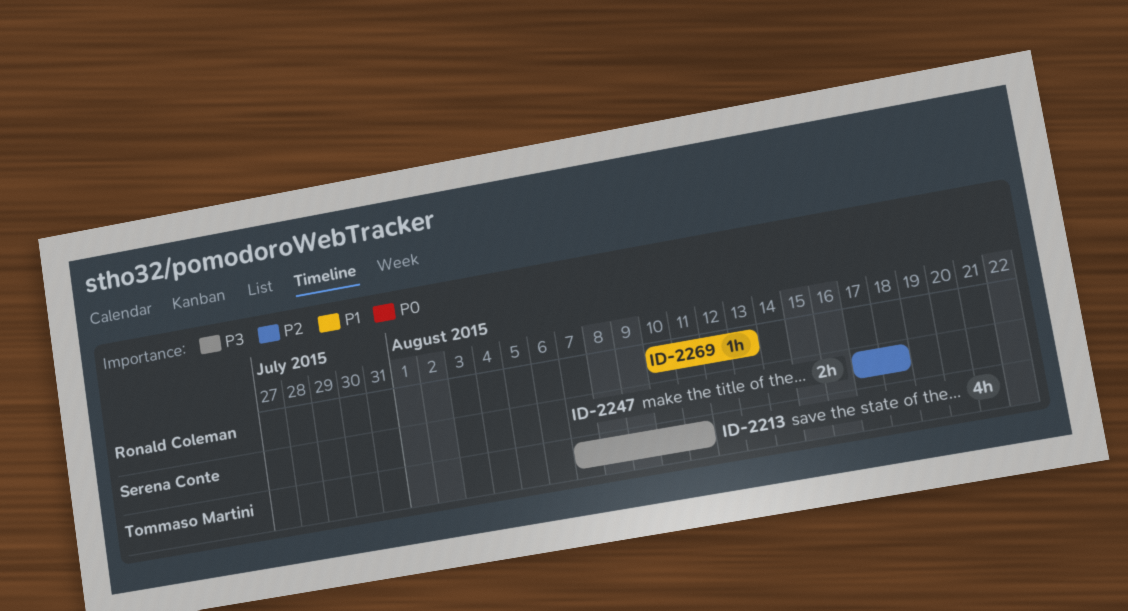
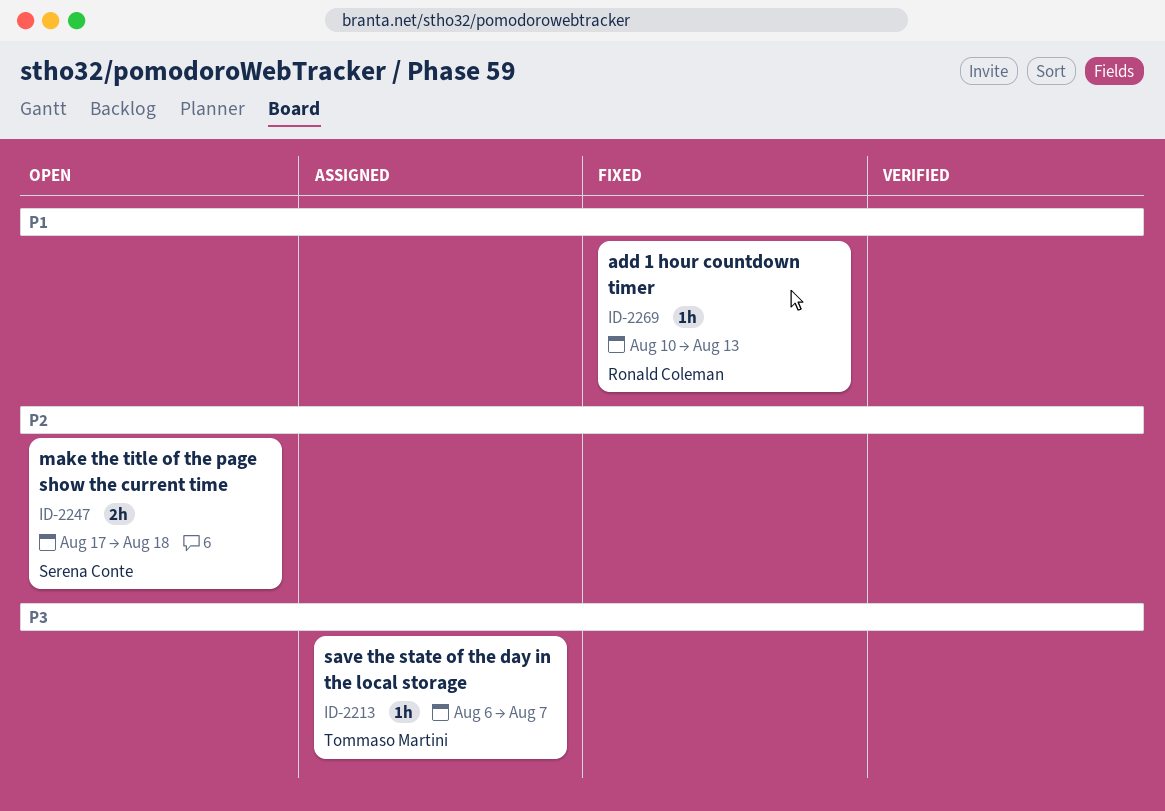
ID-2213, estimate: 4h -> 1h
ID-2213, start: Aug 7 -> Aug 6
ID-2213, due: Aug 11 -> Aug 7

